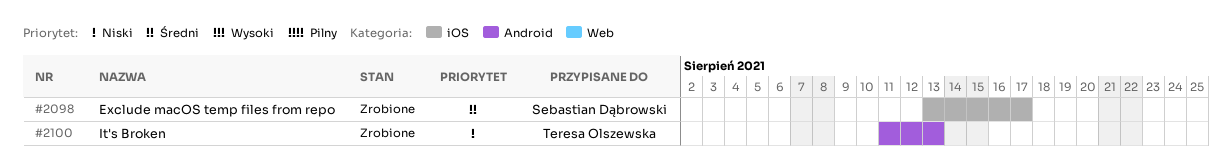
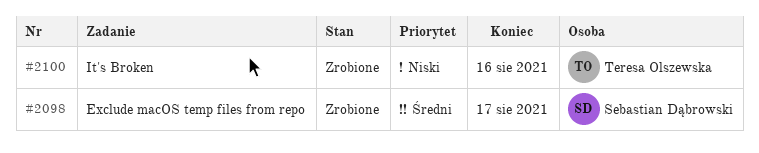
#2100, due: Aug 13 -> Aug 16

